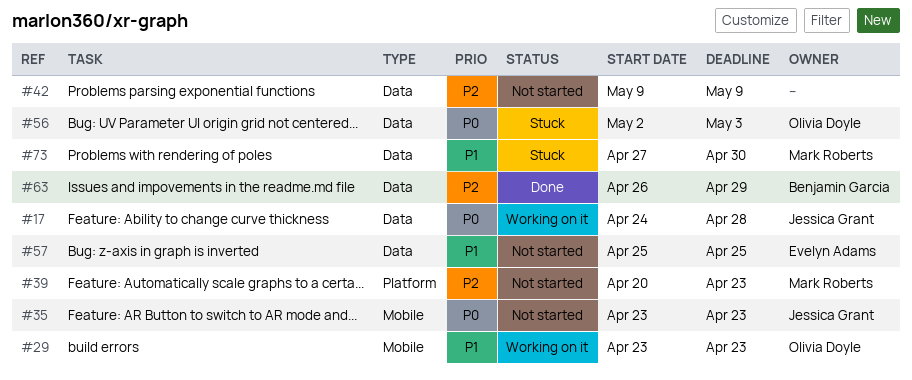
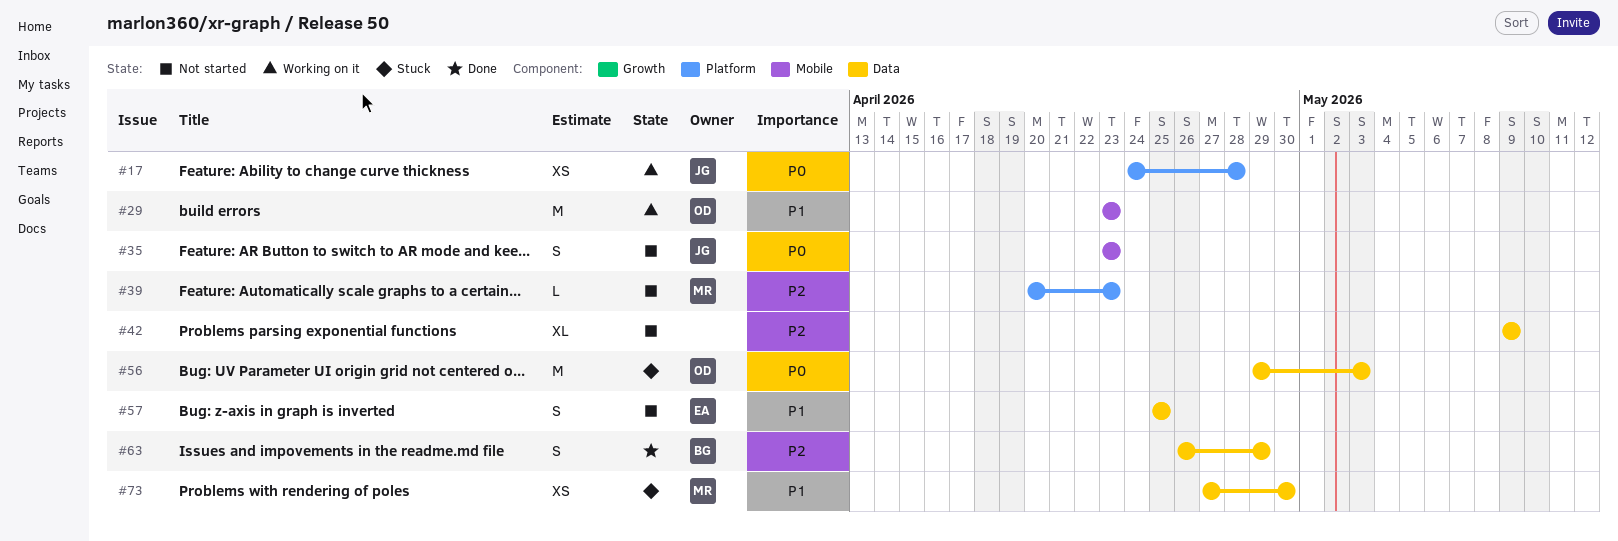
#17, label: Data -> Platform
#56, start: May 2 -> Apr 29

